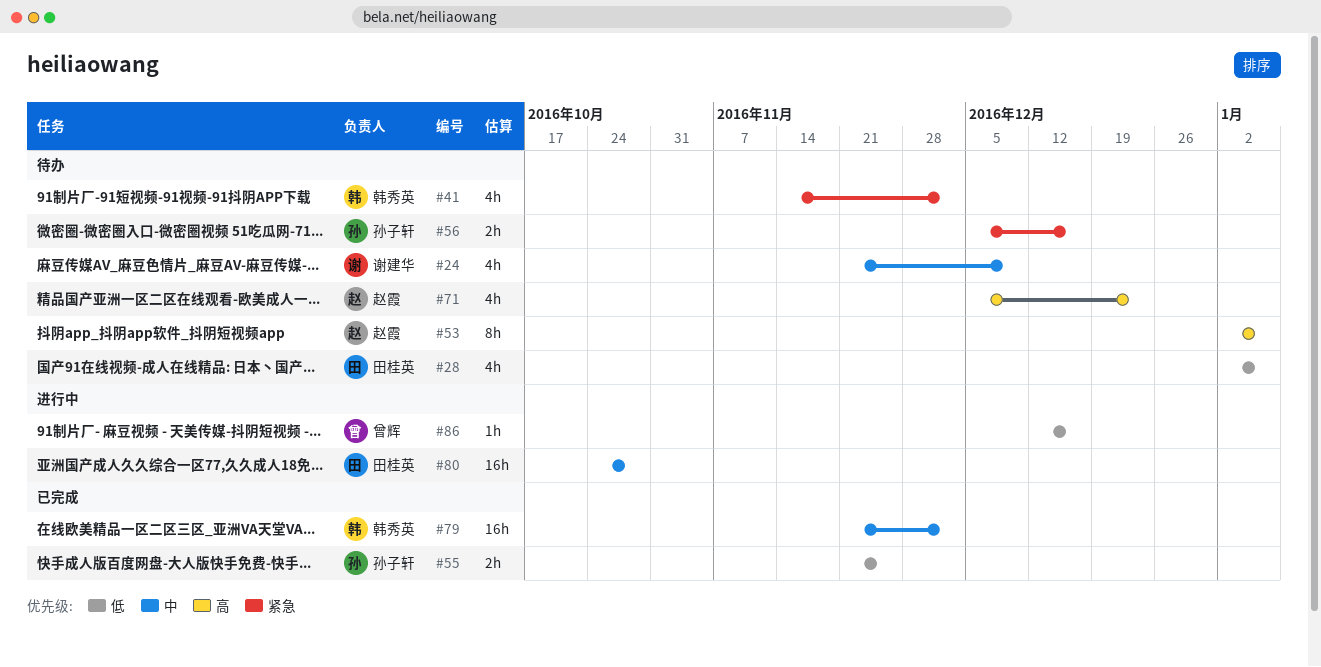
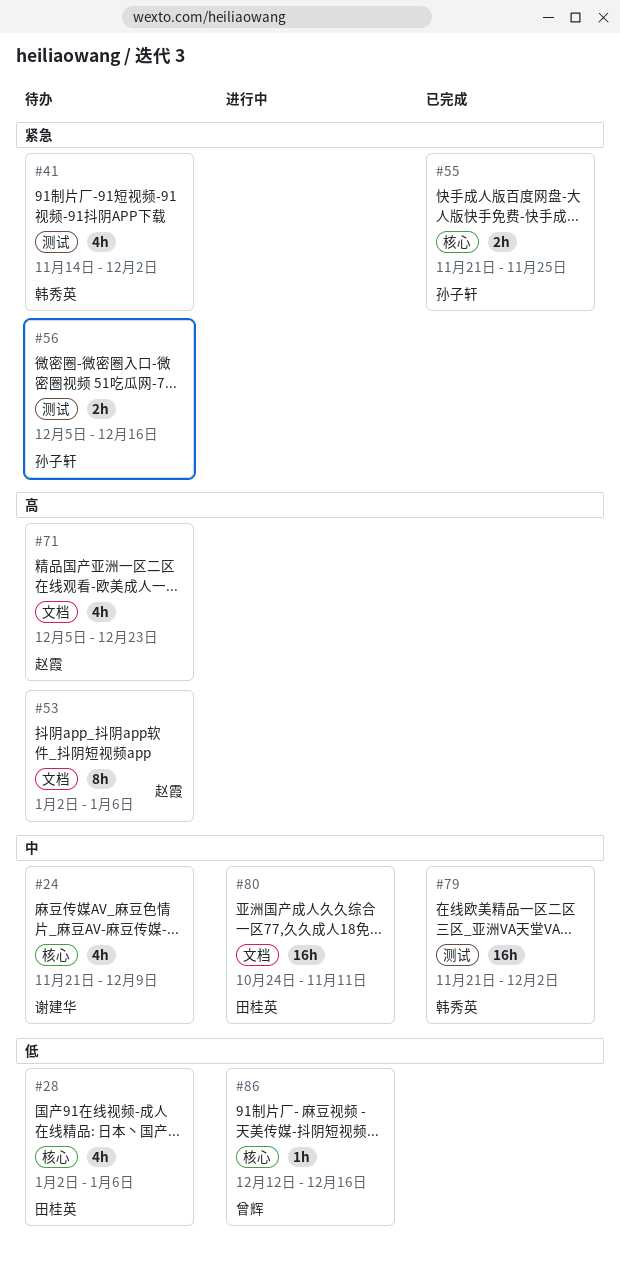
#55, priority: 低 -> 紧急
#80, due: Oct 28 -> Nov 11

